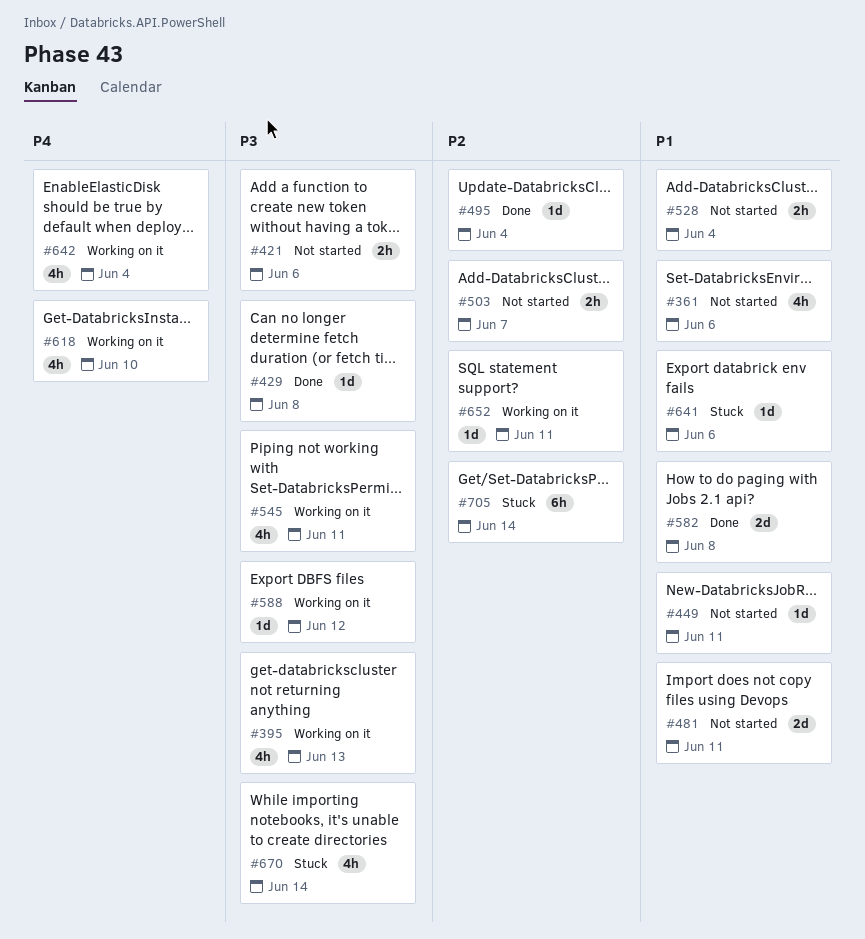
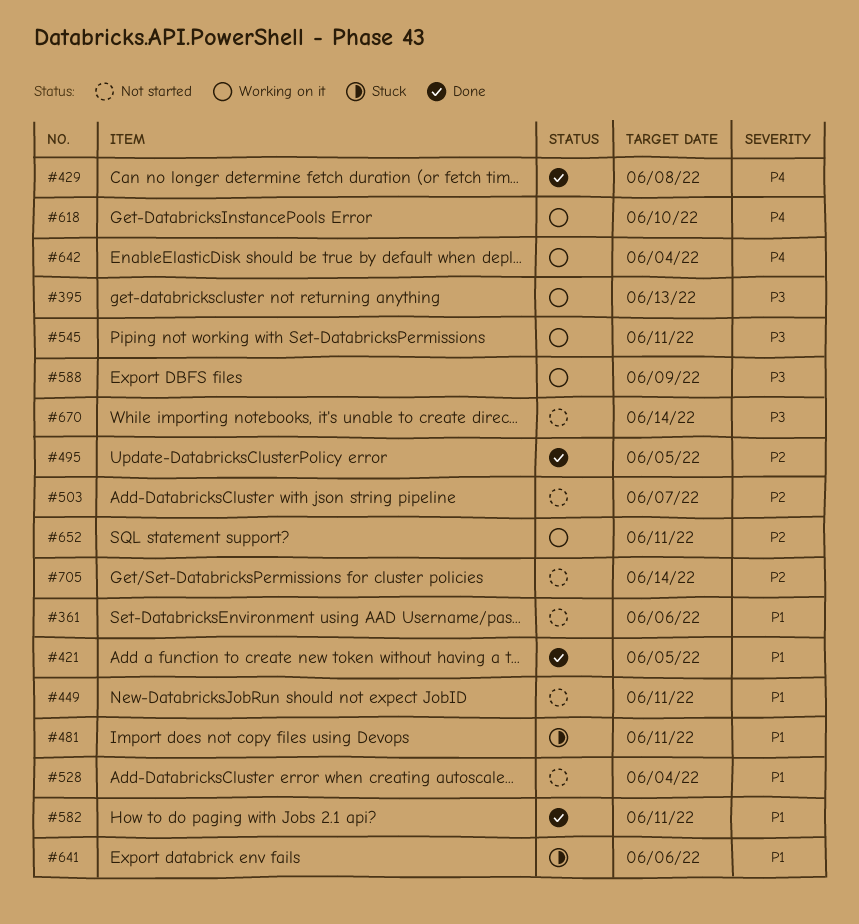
#421, status: Not started -> Done
#421, priority: P3 -> P1
#421, due: Jun 6 -> Jun 5
#429, priority: P3 -> P4
#481, status: Not started -> Stuck
#495, due: Jun 4 -> Jun 5
#582, due: Jun 8 -> Jun 11
#588, due: Jun 12 -> Jun 9
#670, status: Stuck -> Not started
#705, status: Stuck -> Not started

